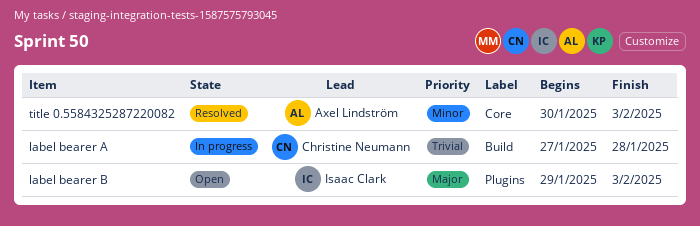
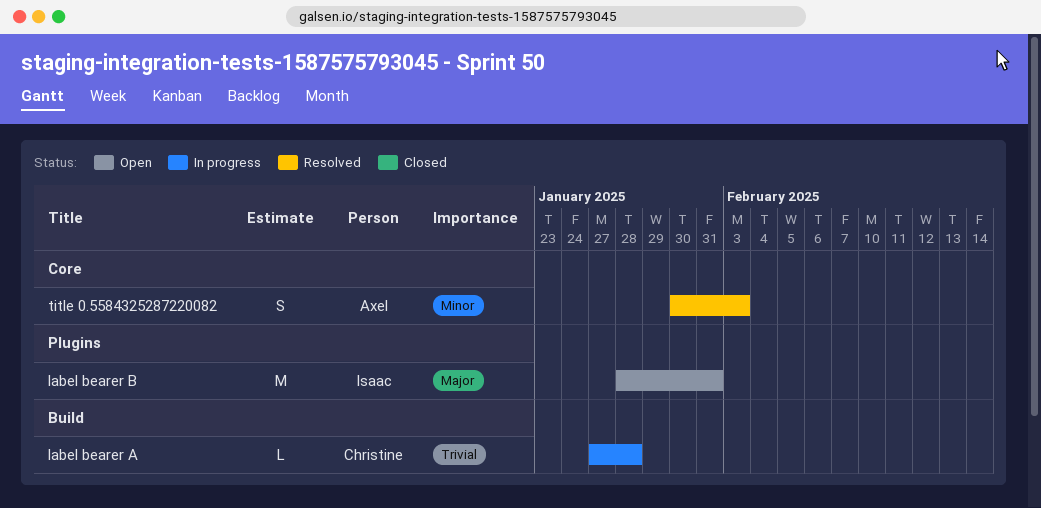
label bearer B, start: Jan 29 -> Jan 28
label bearer B, due: Feb 3 -> Jan 31

